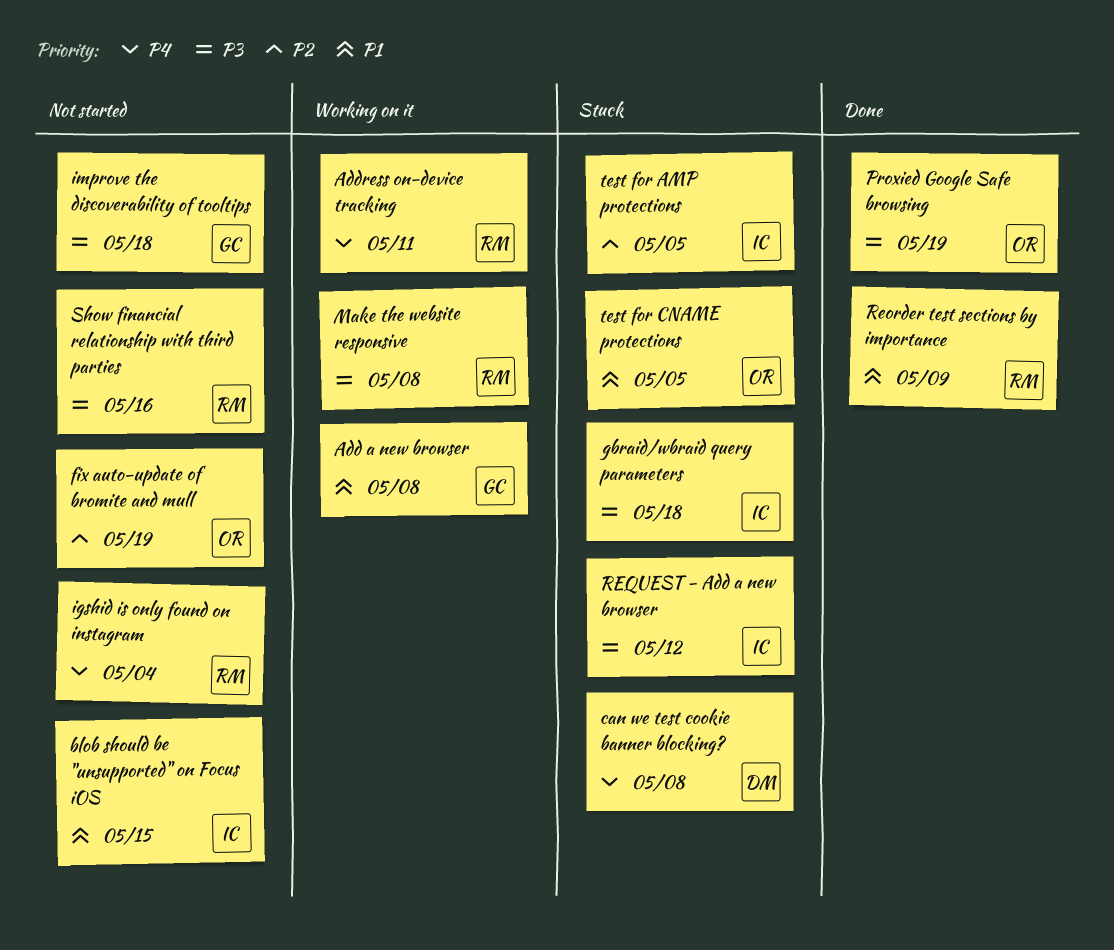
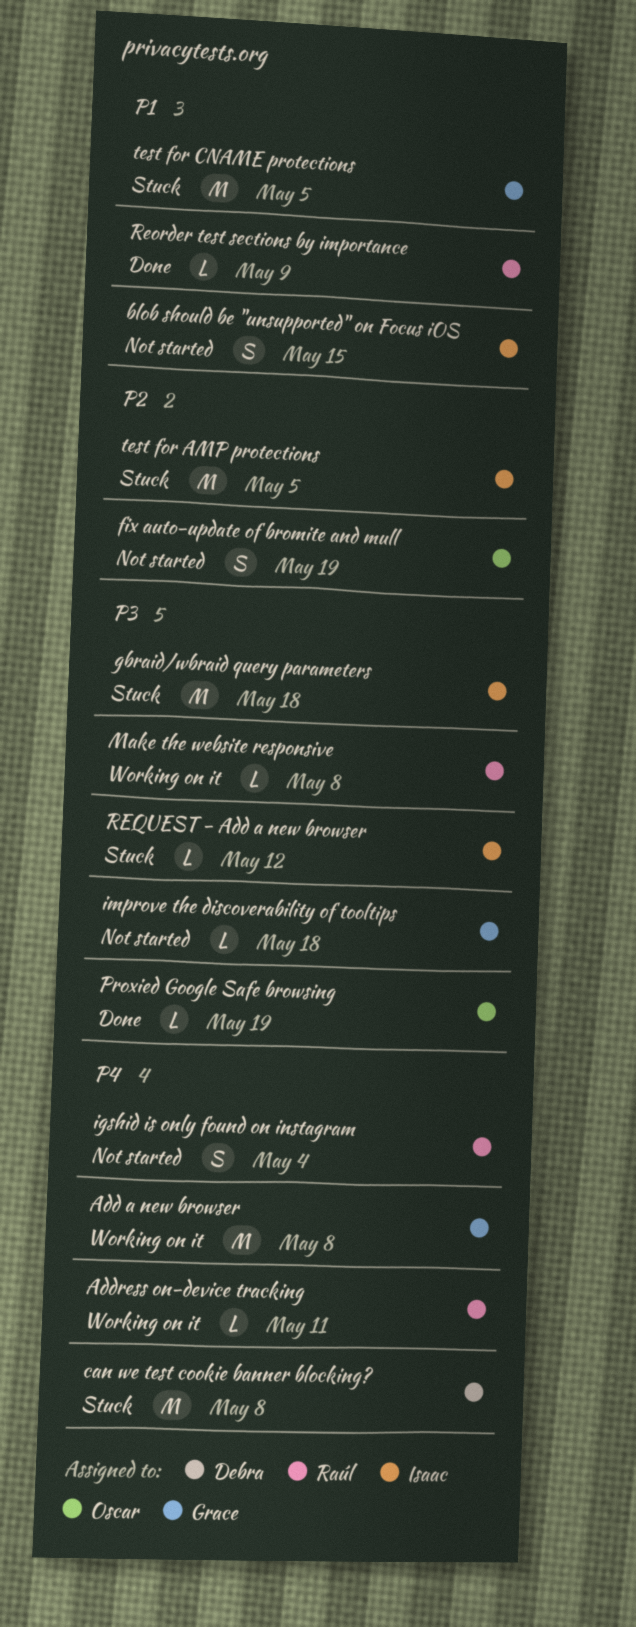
Add a new browser, priority: P1 -> P4
Show financial relationship with third parties: present -> none
test for CNAME protections, owner: Oscar -> Grace

